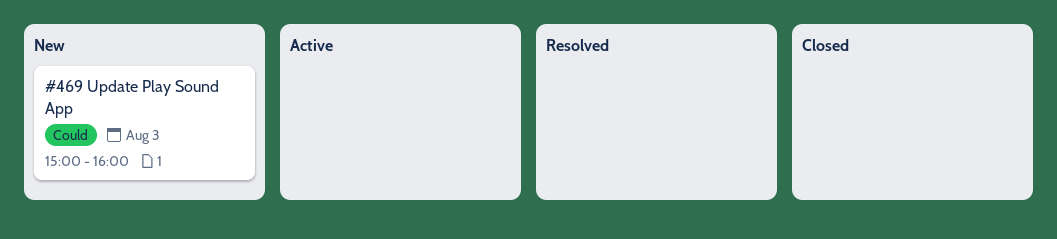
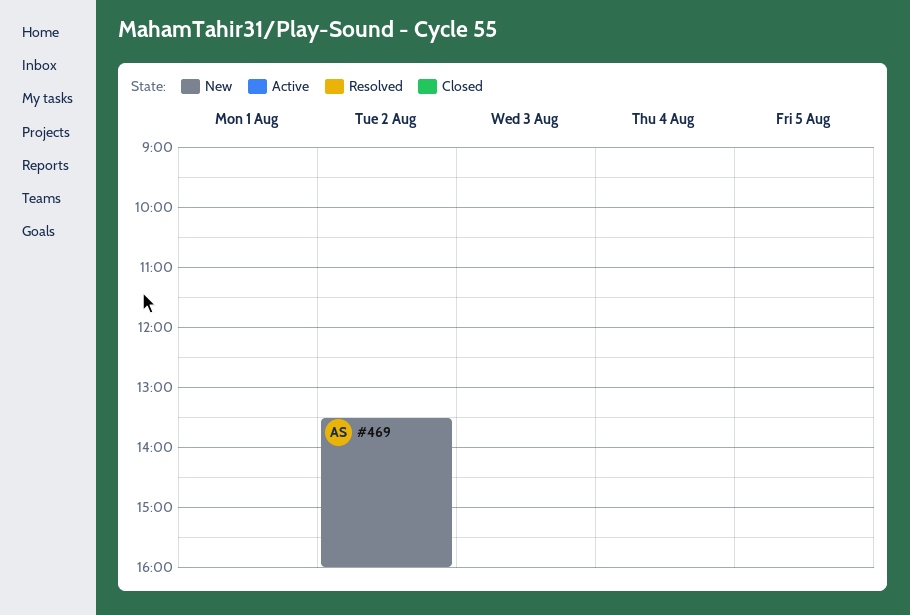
#469, day: Aug 3 -> Aug 2
#469, begins: 15:00 -> 13:30

